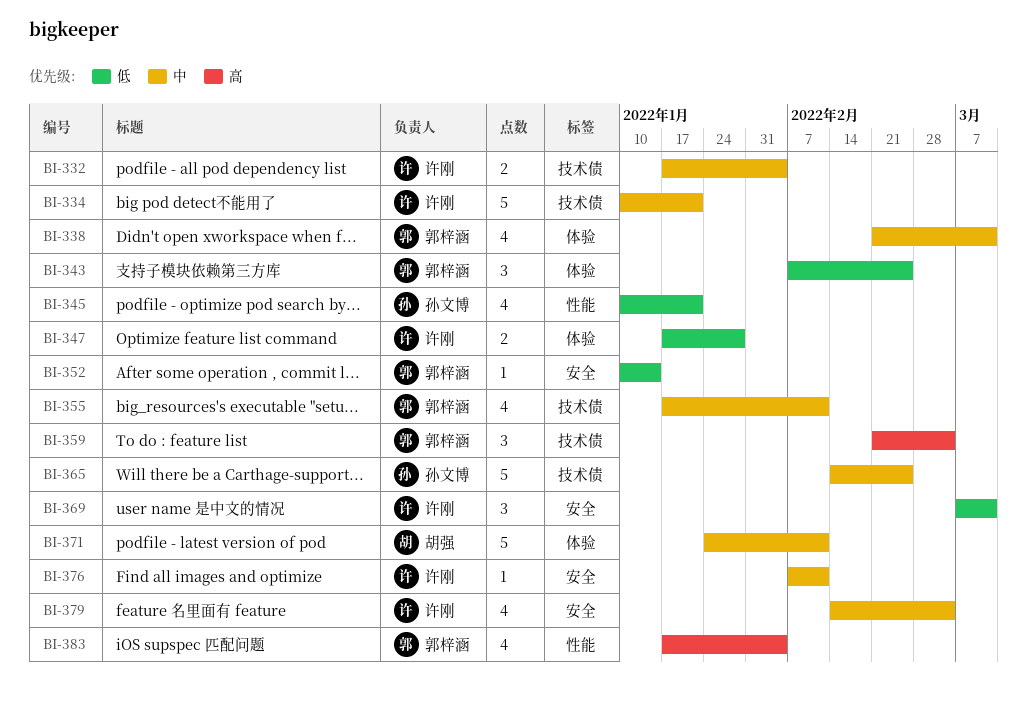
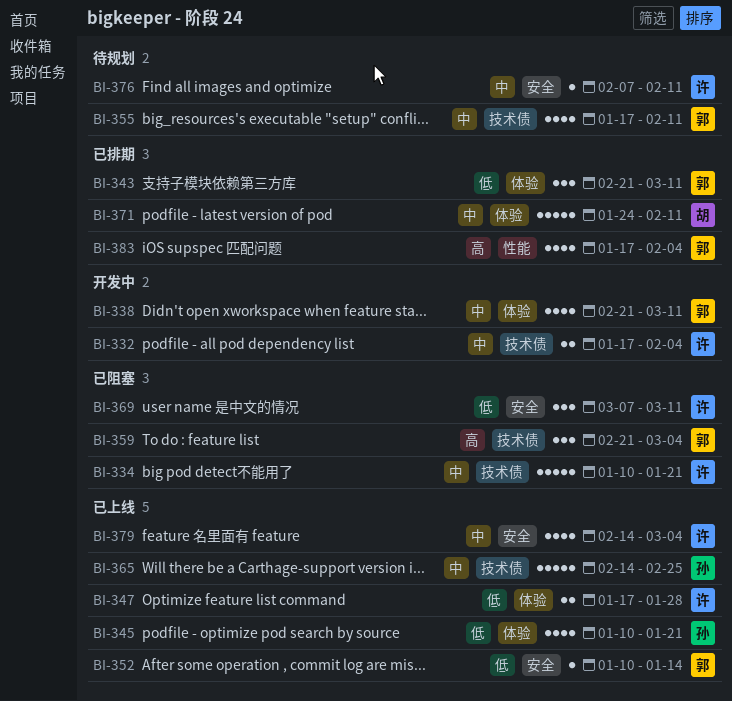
BI-343, start: Feb 7 -> Feb 21
BI-343, due: Feb 25 -> Mar 11
BI-345, label: 性能 -> 体验

